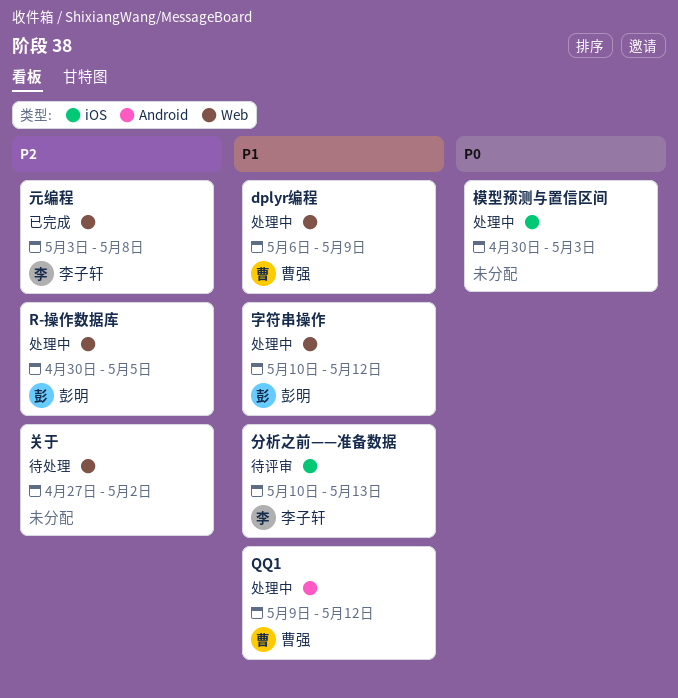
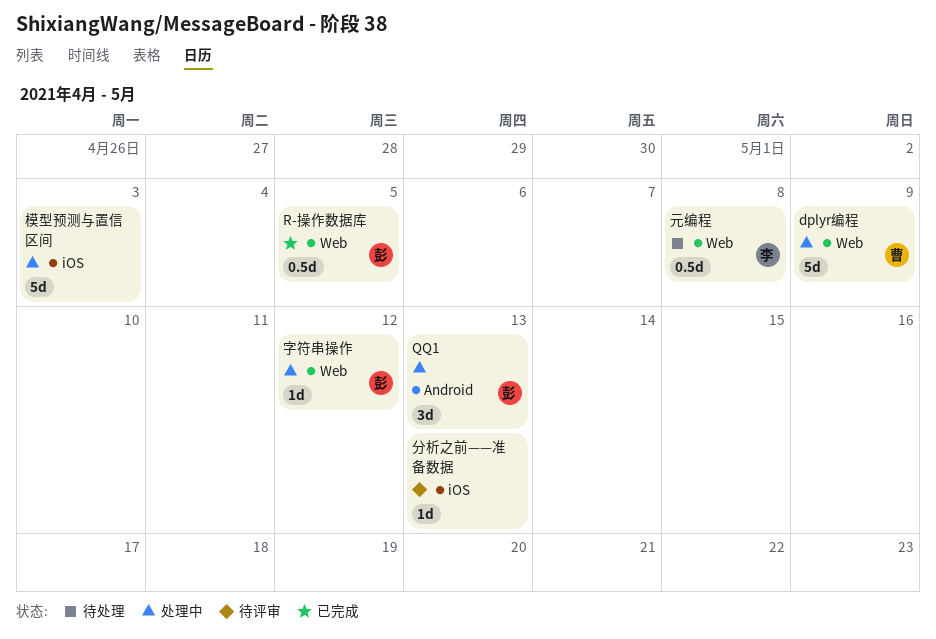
QQ1, owner: 曹强 -> 彭明
QQ1, due: May 12 -> May 13
R-操作数据库, status: 处理中 -> 已完成
元编程, status: 已完成 -> 待处理
关于: present -> none
分析之前——准备数据, owner: 李子轩 -> none

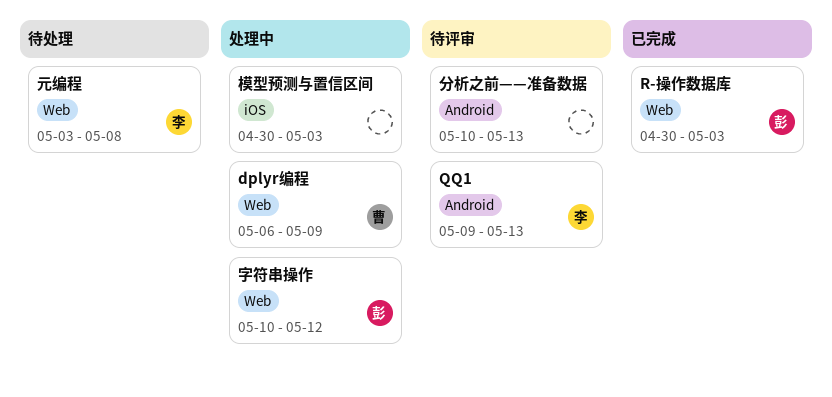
QQ1, status: 处理中 -> 待评审
QQ1, owner: 彭 -> 李
R-操作数据库, due: May 5 -> May 3
分析之前——准备数据, label: iOS -> Android

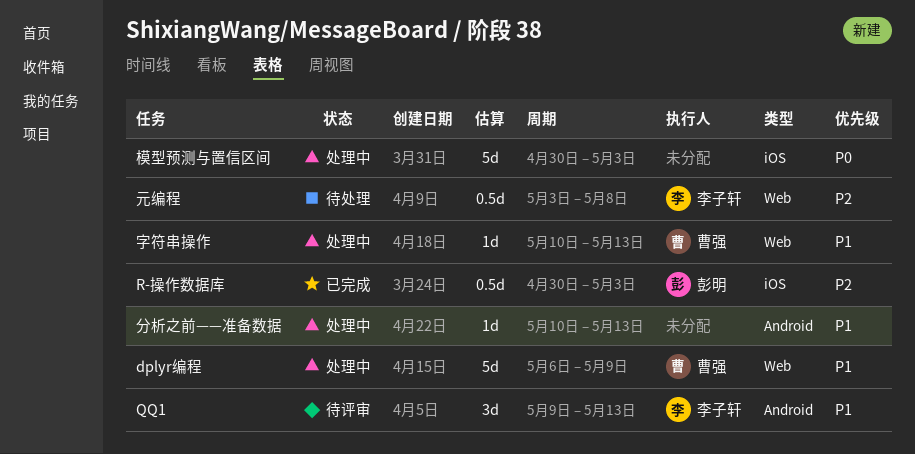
R-操作数据库, label: Web -> iOS
分析之前——准备数据, status: 待评审 -> 处理中
字符串操作, owner: 彭明 -> 曹强
字符串操作, due: May 12 -> May 13

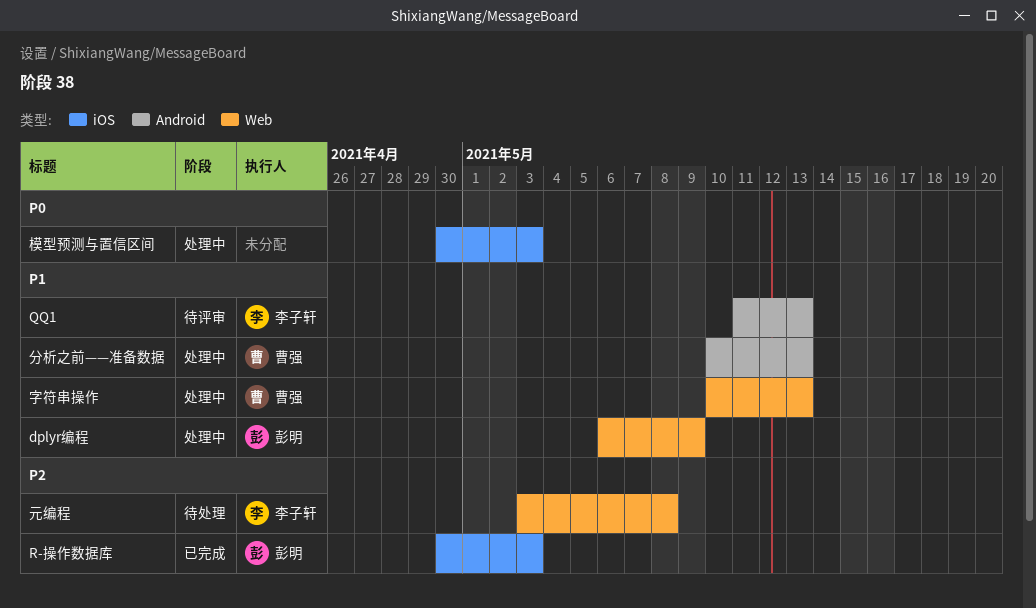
dplyr编程, owner: 曹强 -> 彭明
QQ1, start: May 9 -> May 11
分析之前——准备数据, owner: none -> 曹强

